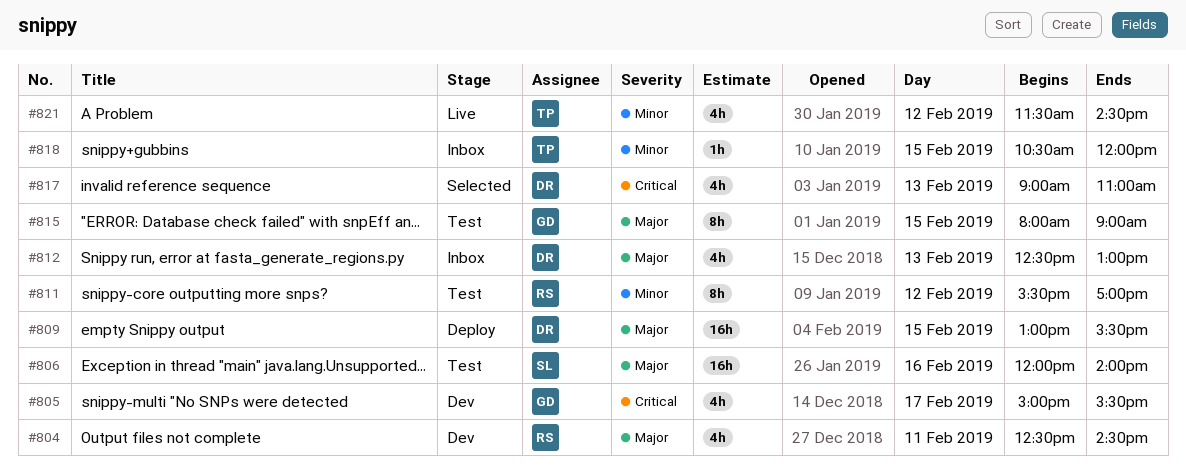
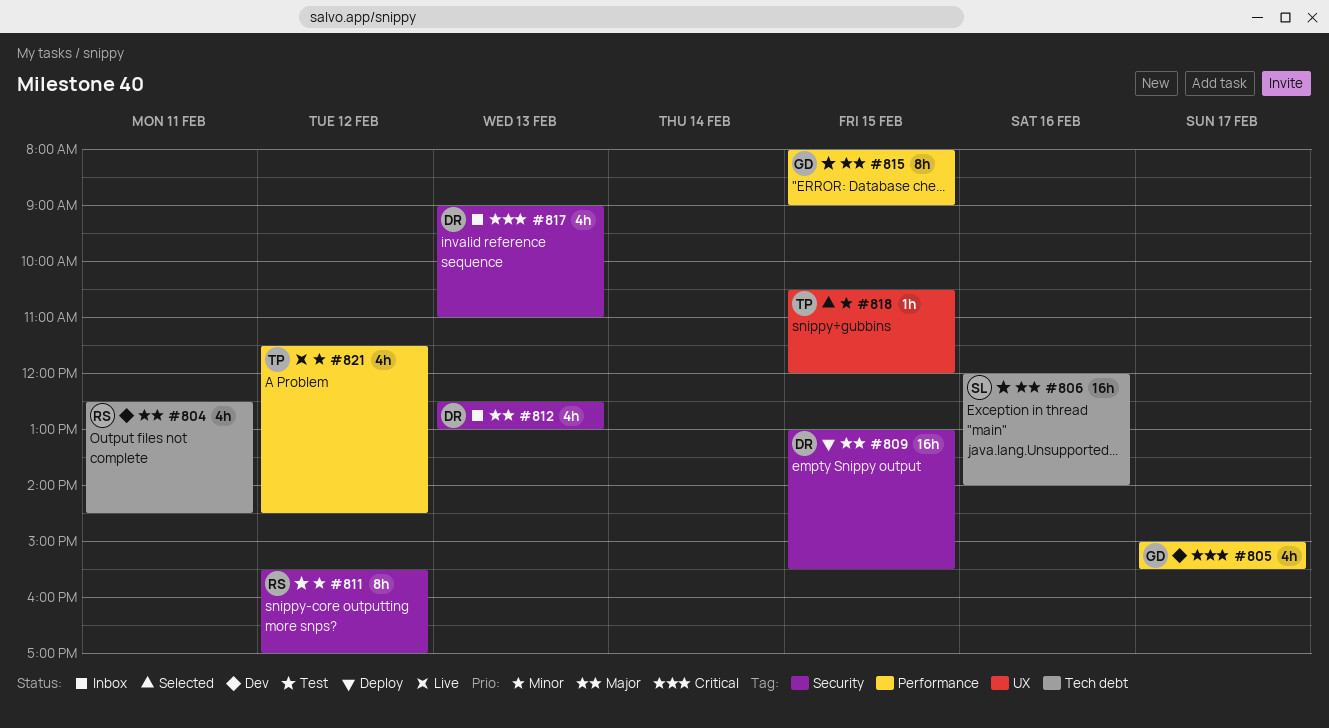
#817, status: Selected -> Inbox
#818, status: Inbox -> Selected

